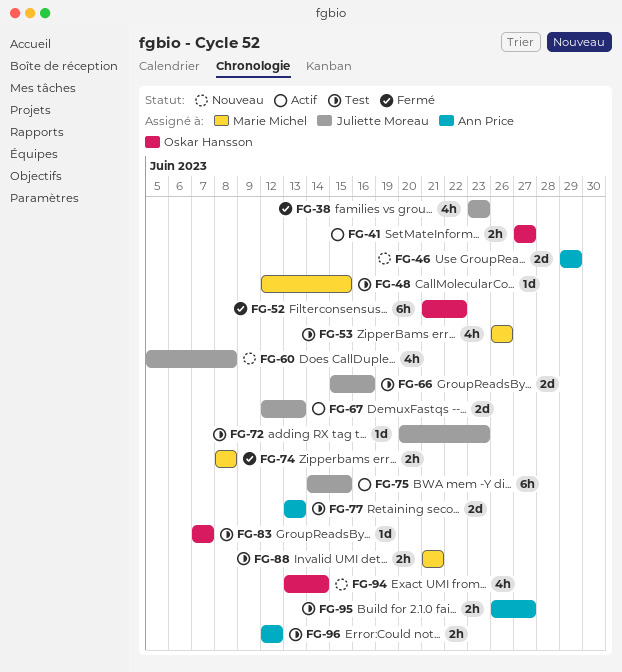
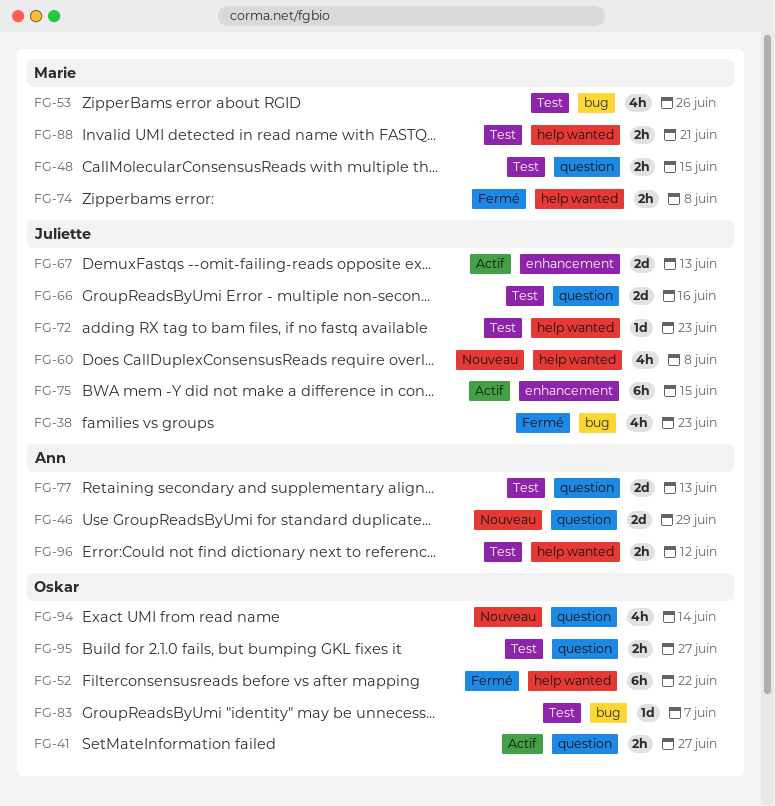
FG-48, estimate: 1d -> 2h
FG-95, owner: Ann Price -> Oskar Hansson

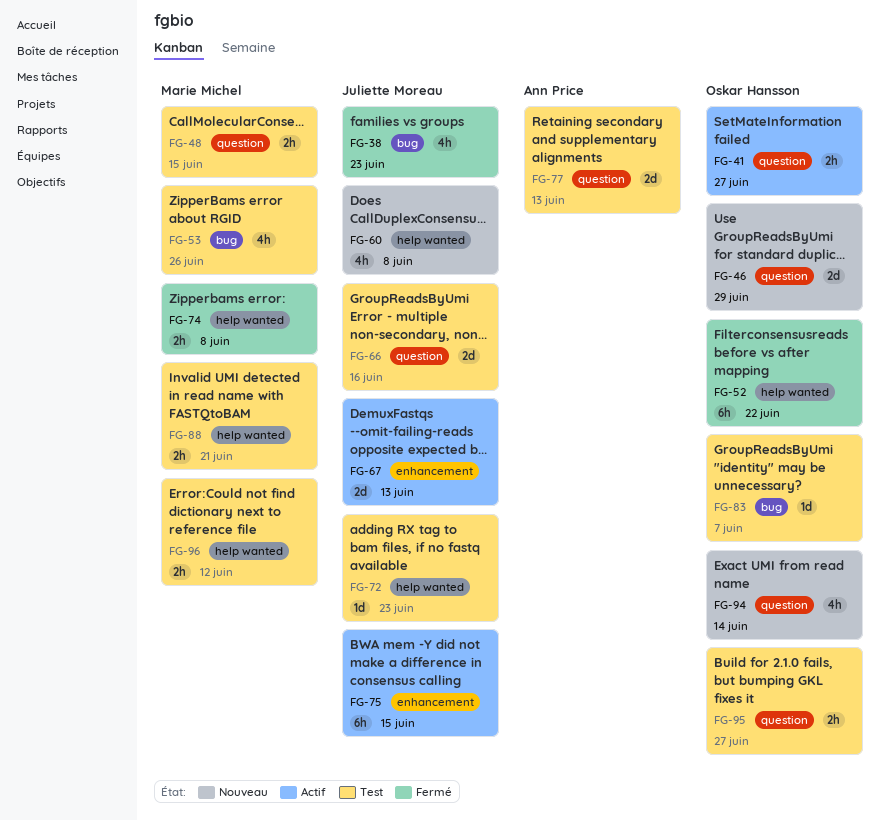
FG-46, owner: Ann Price -> Oskar Hansson
FG-96, owner: Ann Price -> Marie Michel

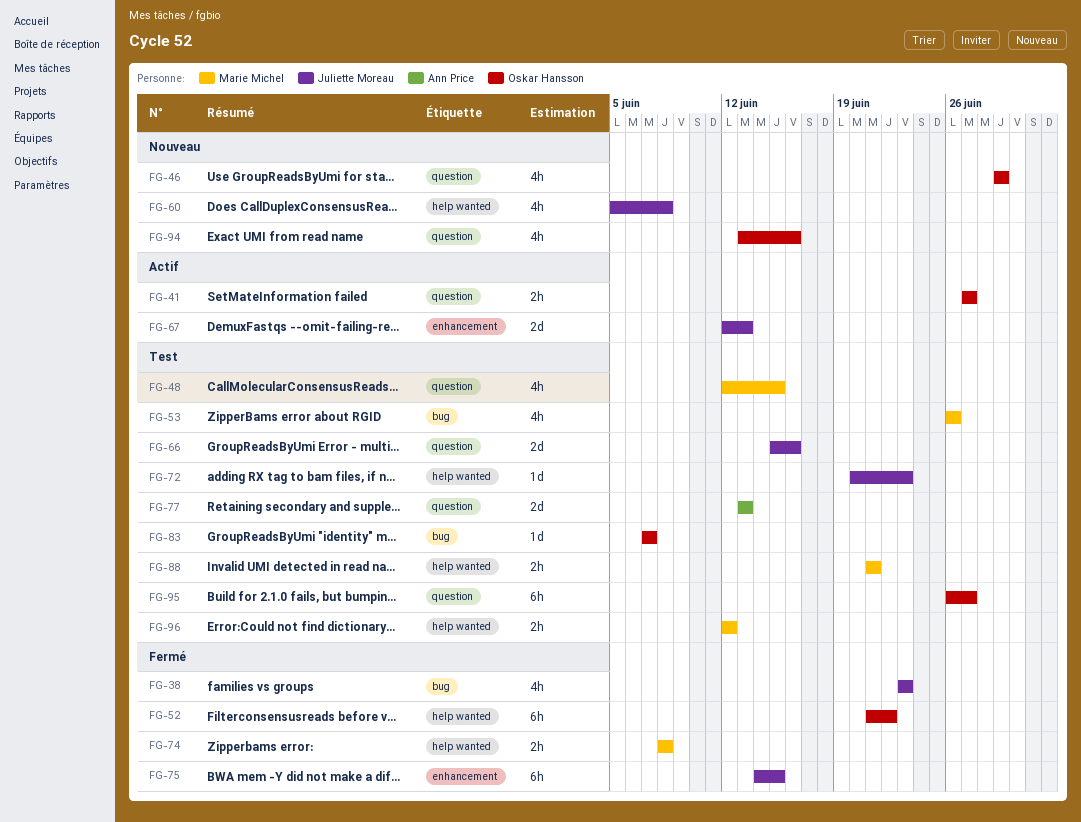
FG-46, estimate: 2d -> 4h
FG-48, estimate: 2h -> 4h
FG-75, status: Actif -> Fermé
FG-94, due: Jun 14 -> Jun 16
FG-95, estimate: 2h -> 6h

